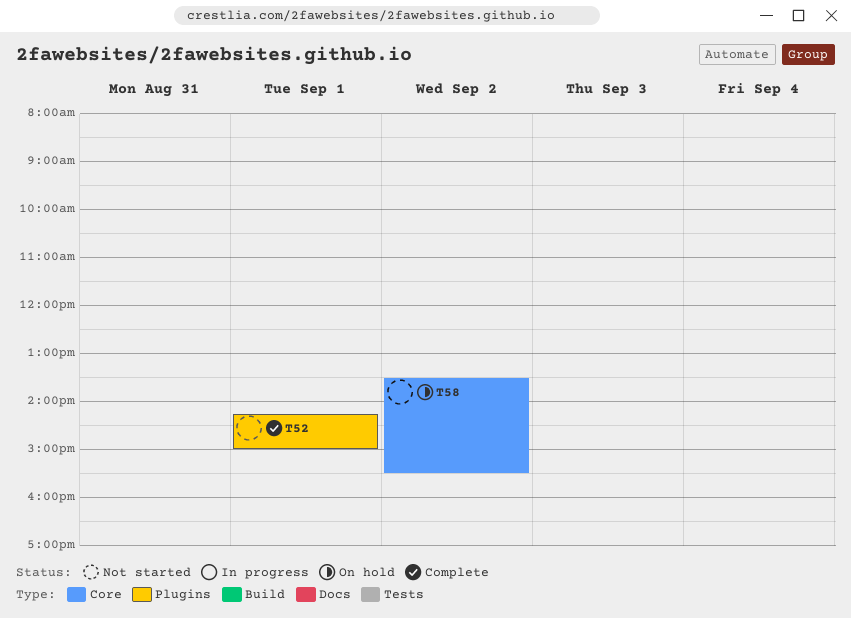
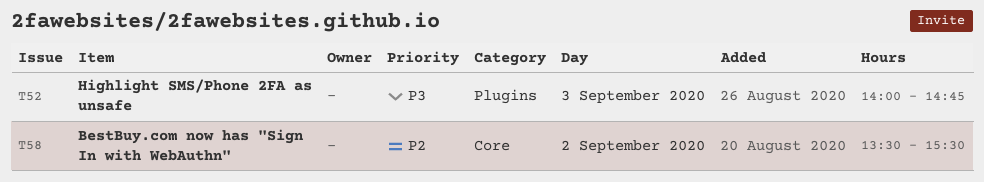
T52, day: Sep 1 -> Sep 3
T52, begins: 14:15 -> 14:00
T52, ends: 15:00 -> 14:45

